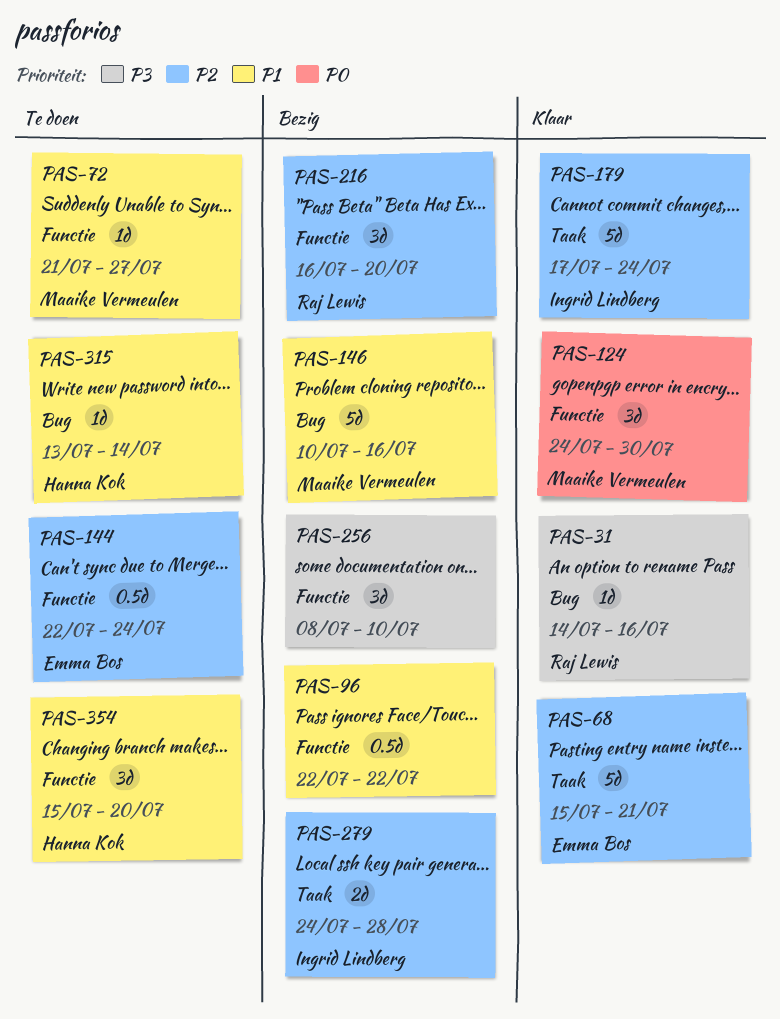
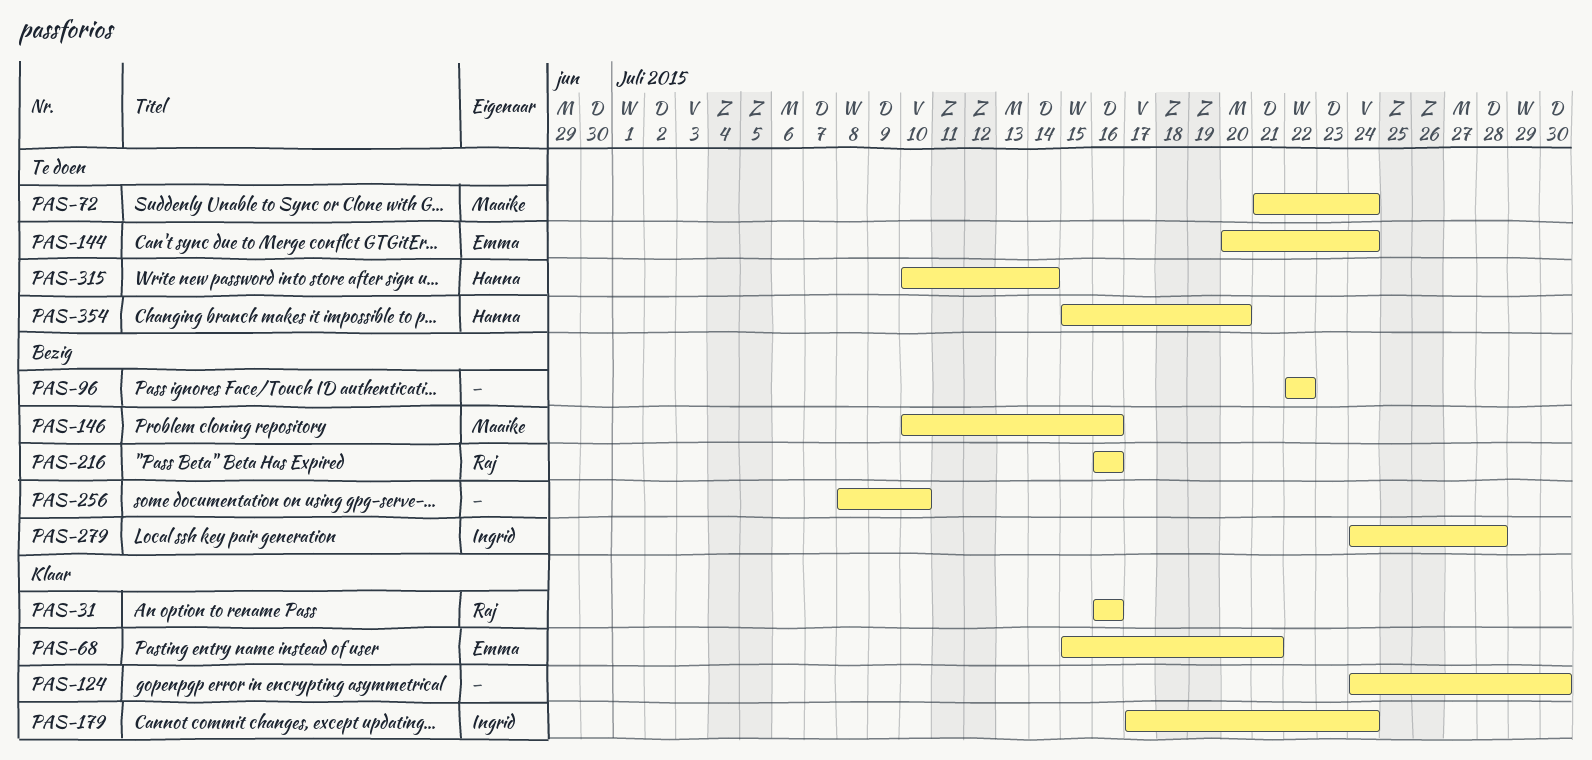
PAS-31, start: Jul 14 -> Jul 16
PAS-72, due: Jul 27 -> Jul 24
PAS-124, owner: Maaike Vermeulen -> none
PAS-144, start: Jul 22 -> Jul 20
PAS-216, due: Jul 20 -> Jul 16
PAS-315, start: Jul 13 -> Jul 10

